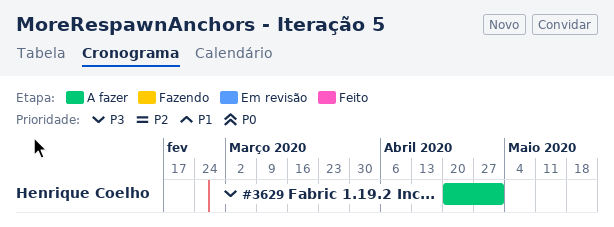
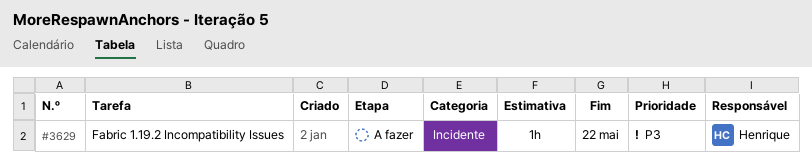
#3629, due: May 1 -> May 22

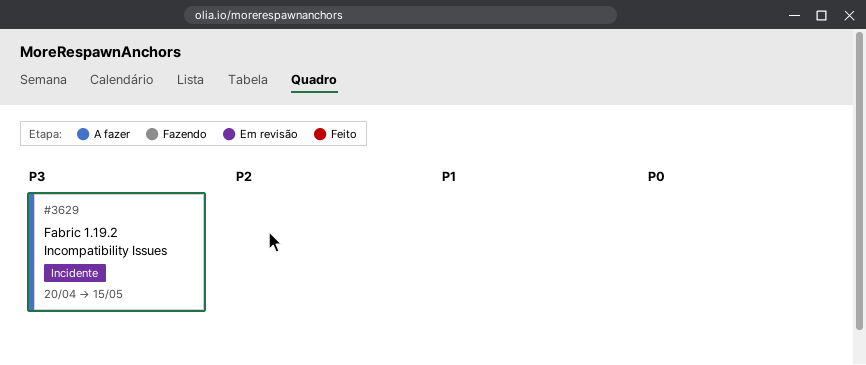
#3629, due: May 22 -> May 15

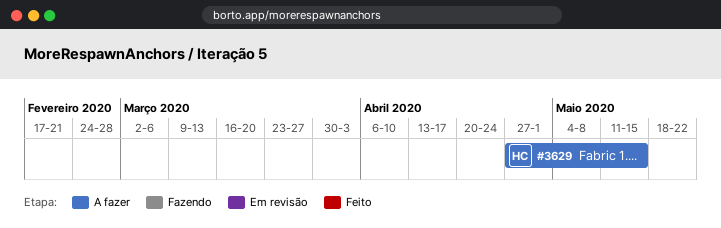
#3629, start: Apr 20 -> Apr 27

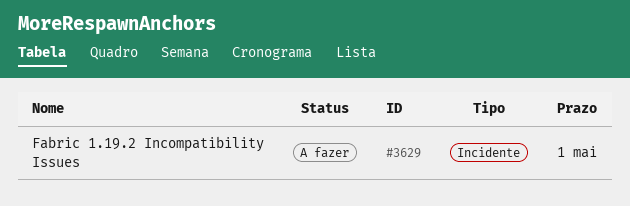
#3629, due: May 15 -> May 1

